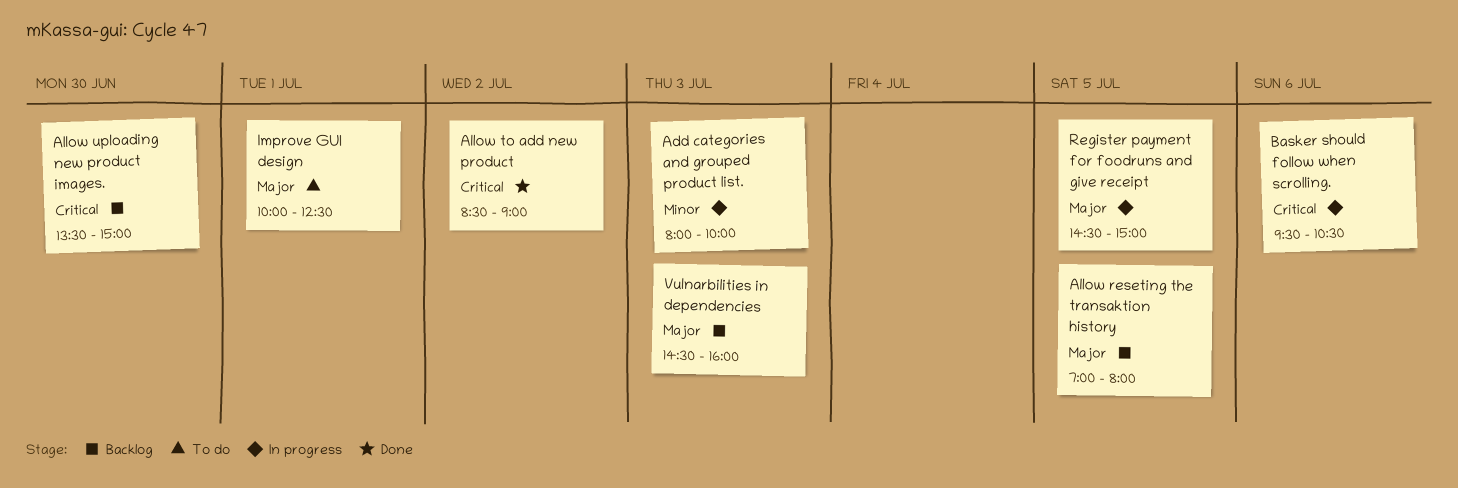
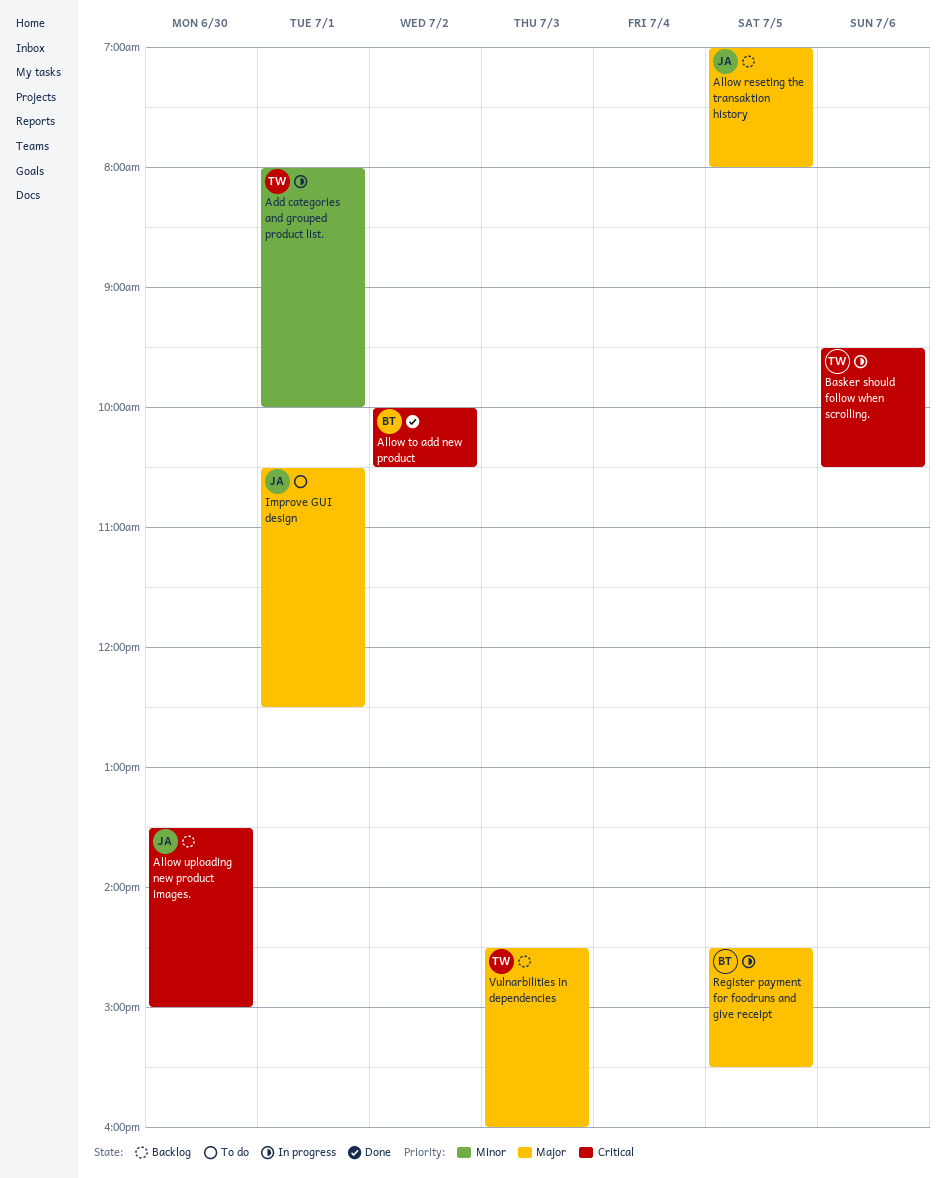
Add categories and grouped product list., day: Jul 3 -> Jul 1
Allow to add new product, begins: 08:30 -> 10:00
Allow to add new product, ends: 09:00 -> 10:30
Improve GUI design, begins: 10:00 -> 10:30
Register payment for foodruns and give receipt, ends: 15:00 -> 15:30

